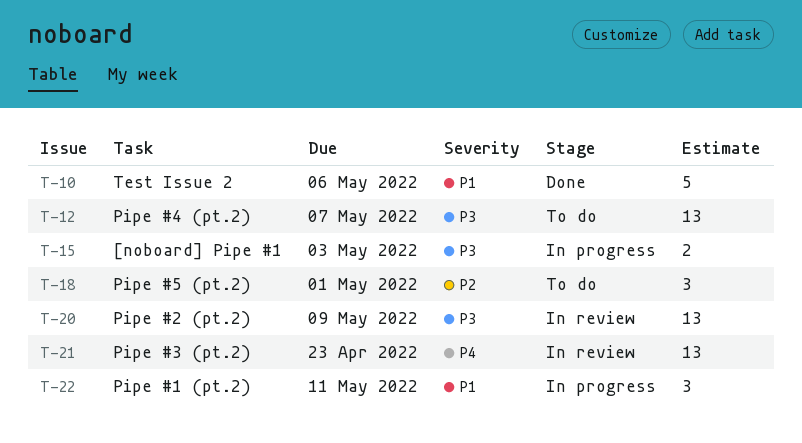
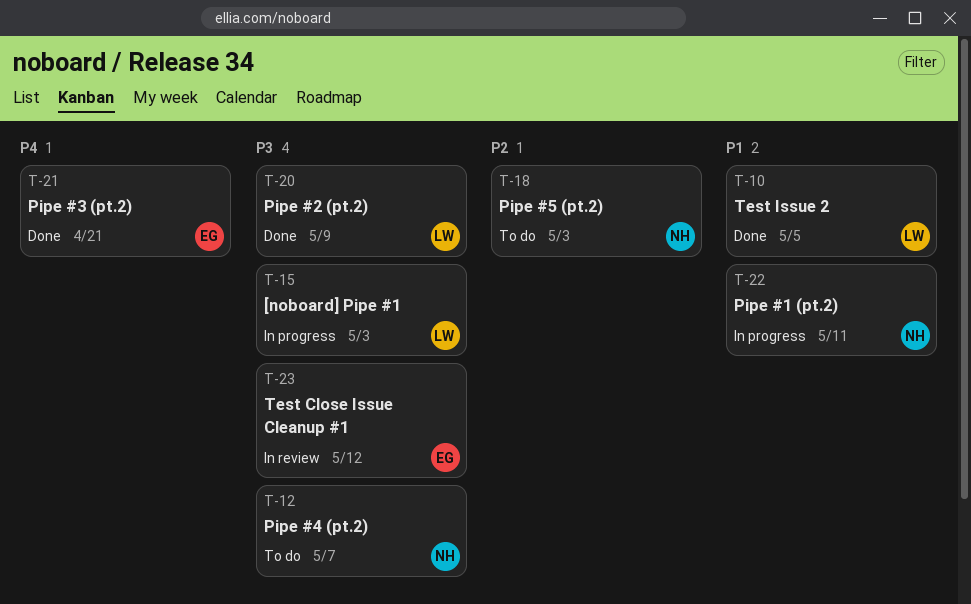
T-10, due: May 6 -> May 5
T-18, due: May 1 -> May 3
T-20, status: In review -> Done
T-21, status: In review -> Done
T-21, due: Apr 23 -> Apr 21
T-23: none -> present

